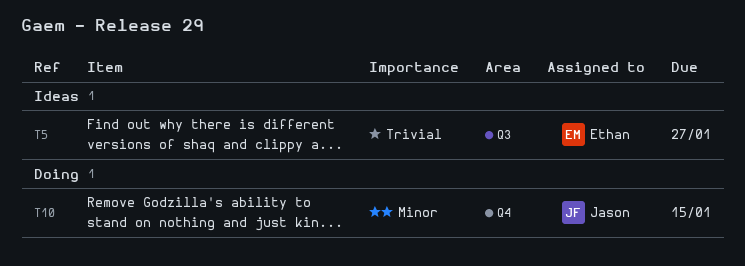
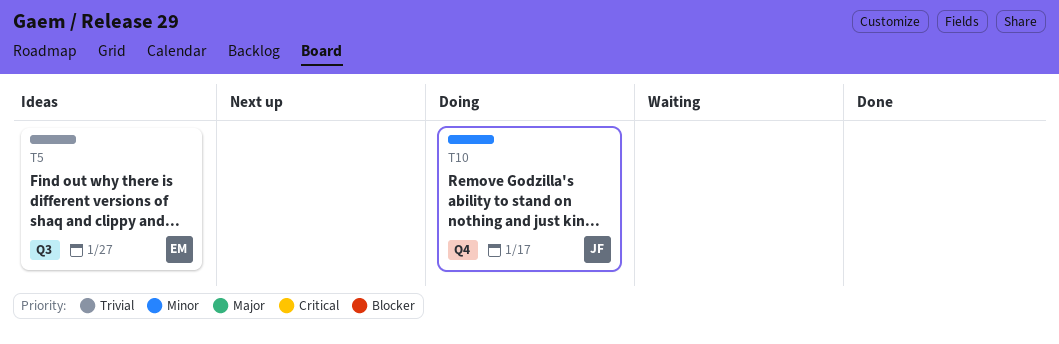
T10, due: Jan 15 -> Jan 17

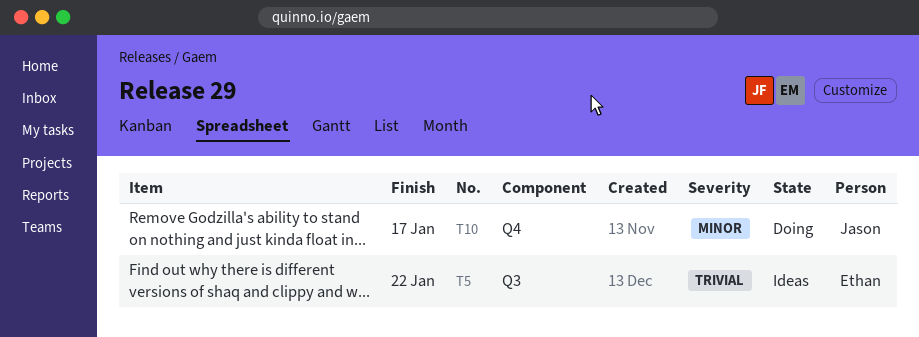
T5, due: Jan 27 -> Jan 22

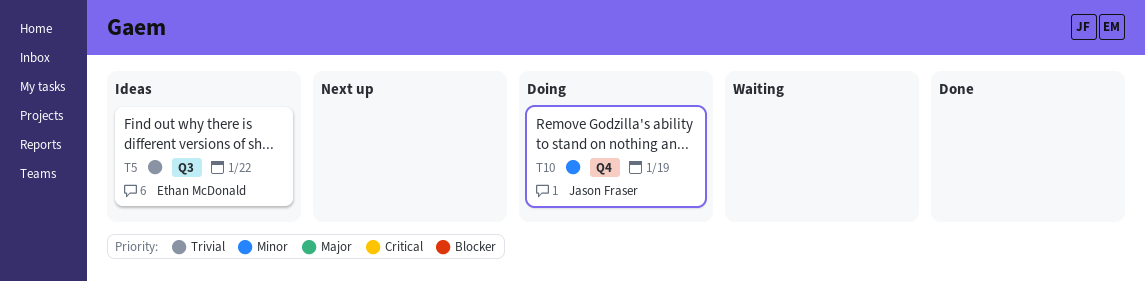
T10, due: Jan 17 -> Jan 19

